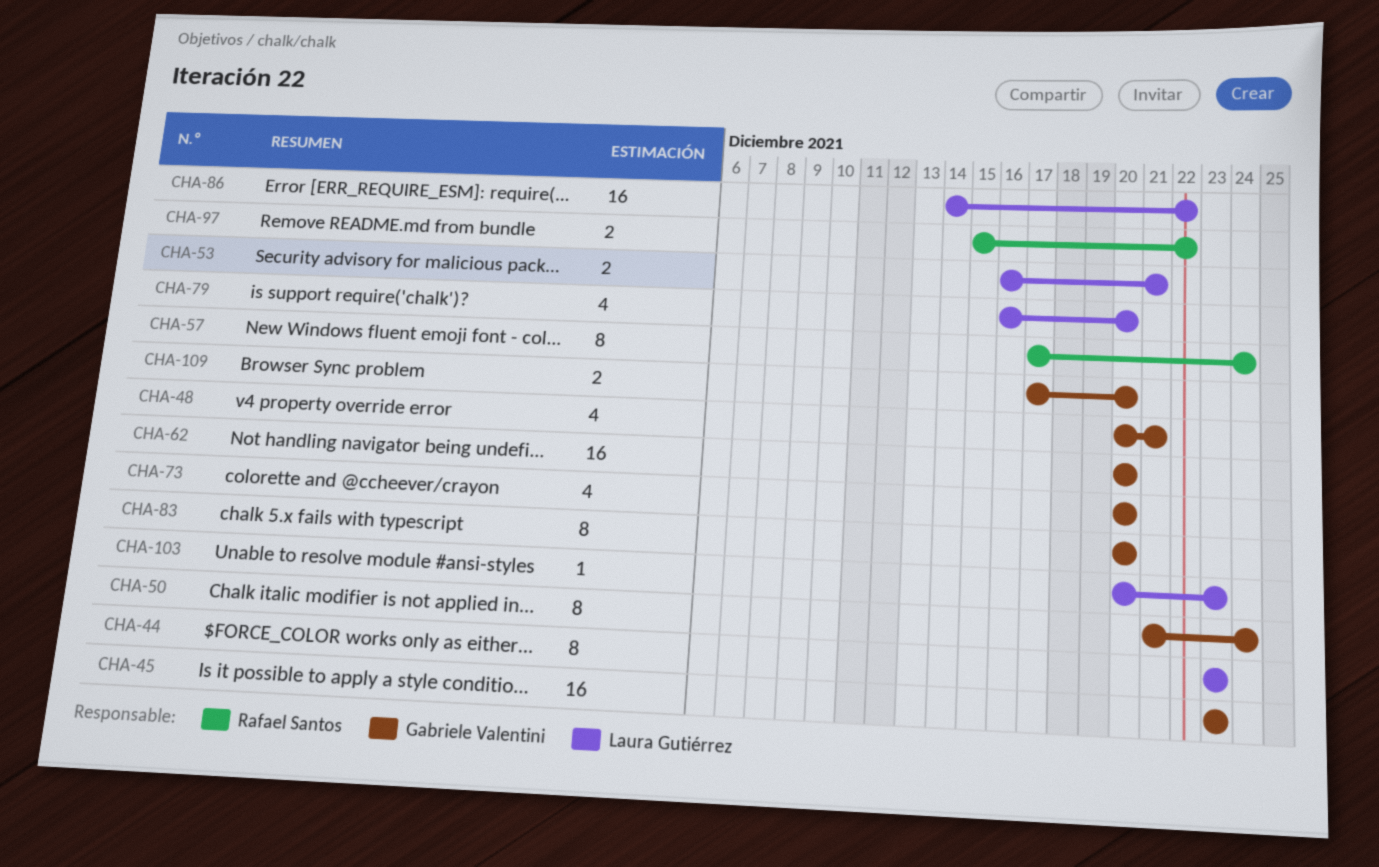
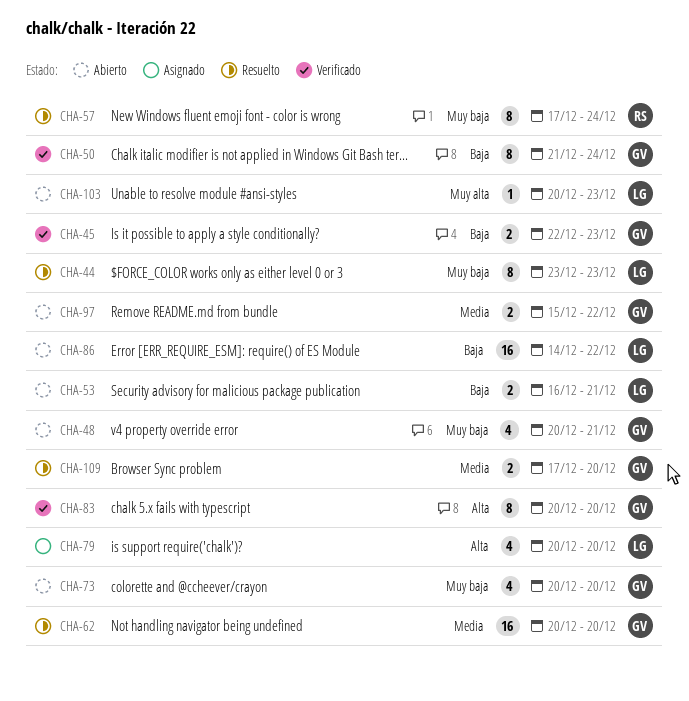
CHA-45, estimate: 16 -> 2
CHA-45, start: Dec 23 -> Dec 22
CHA-79, start: Dec 16 -> Dec 20
CHA-97, owner: Rafael Santos -> Gabriele Valentini

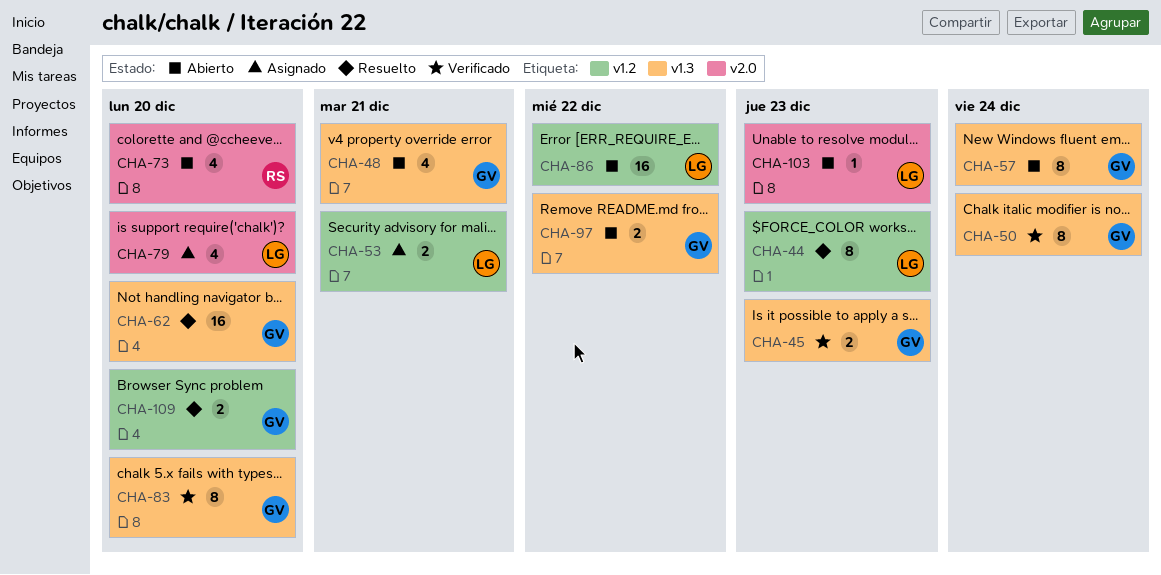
CHA-53, status: Abierto -> Asignado
CHA-57, status: Resuelto -> Abierto
CHA-57, owner: RS -> GV
CHA-73, owner: GV -> RS

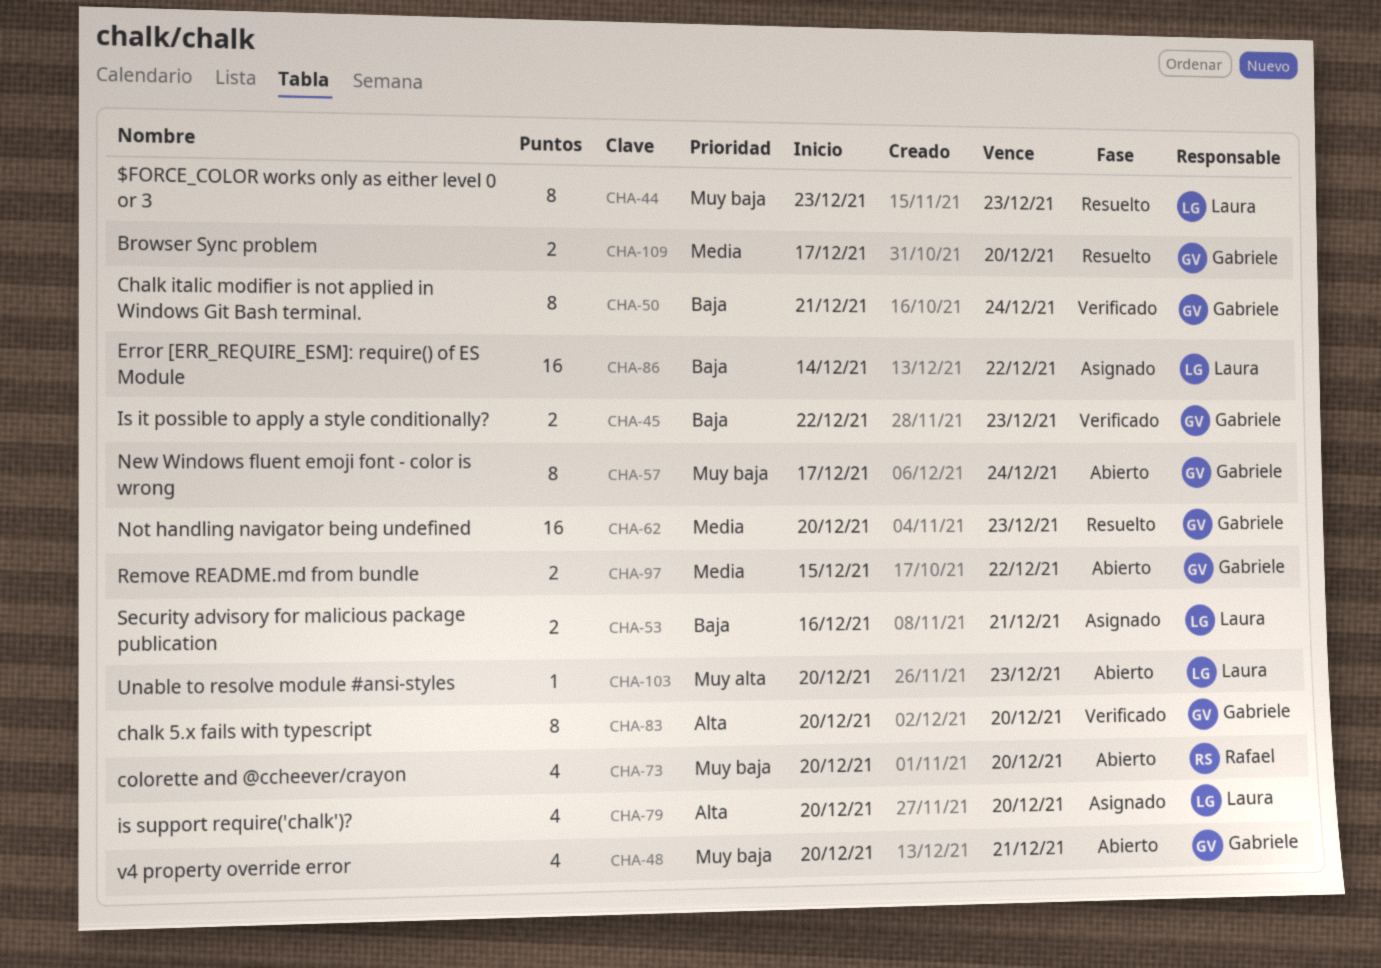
CHA-62, due: Dec 20 -> Dec 23
CHA-86, status: Abierto -> Asignado

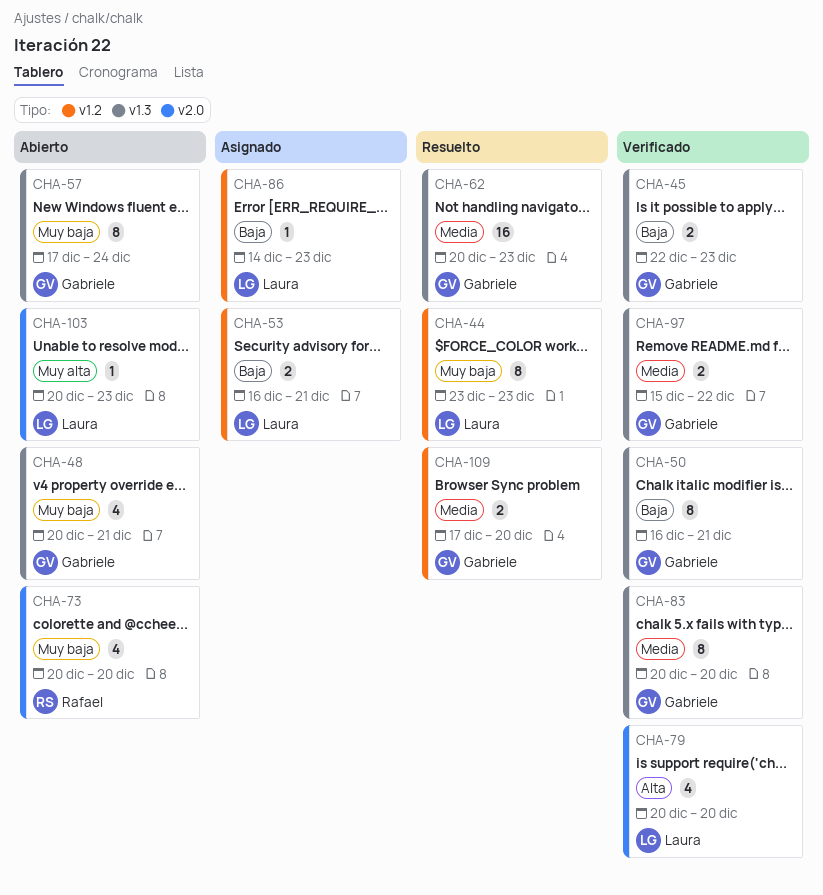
CHA-50, start: Dec 21 -> Dec 16
CHA-50, due: Dec 24 -> Dec 21
CHA-79, status: Asignado -> Verificado
CHA-83, priority: Alta -> Media
CHA-86, estimate: 16 -> 1
CHA-86, due: Dec 22 -> Dec 23
CHA-97, status: Abierto -> Verificado

